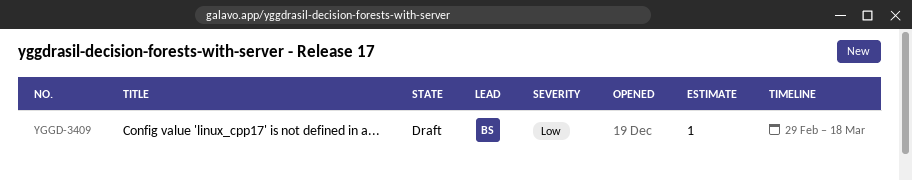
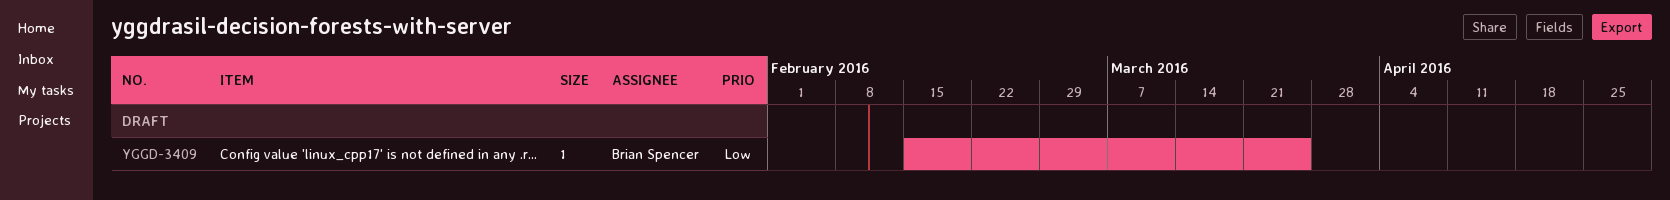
YGGD-3409, start: Feb 29 -> Feb 15
YGGD-3409, due: Mar 18 -> Mar 25

